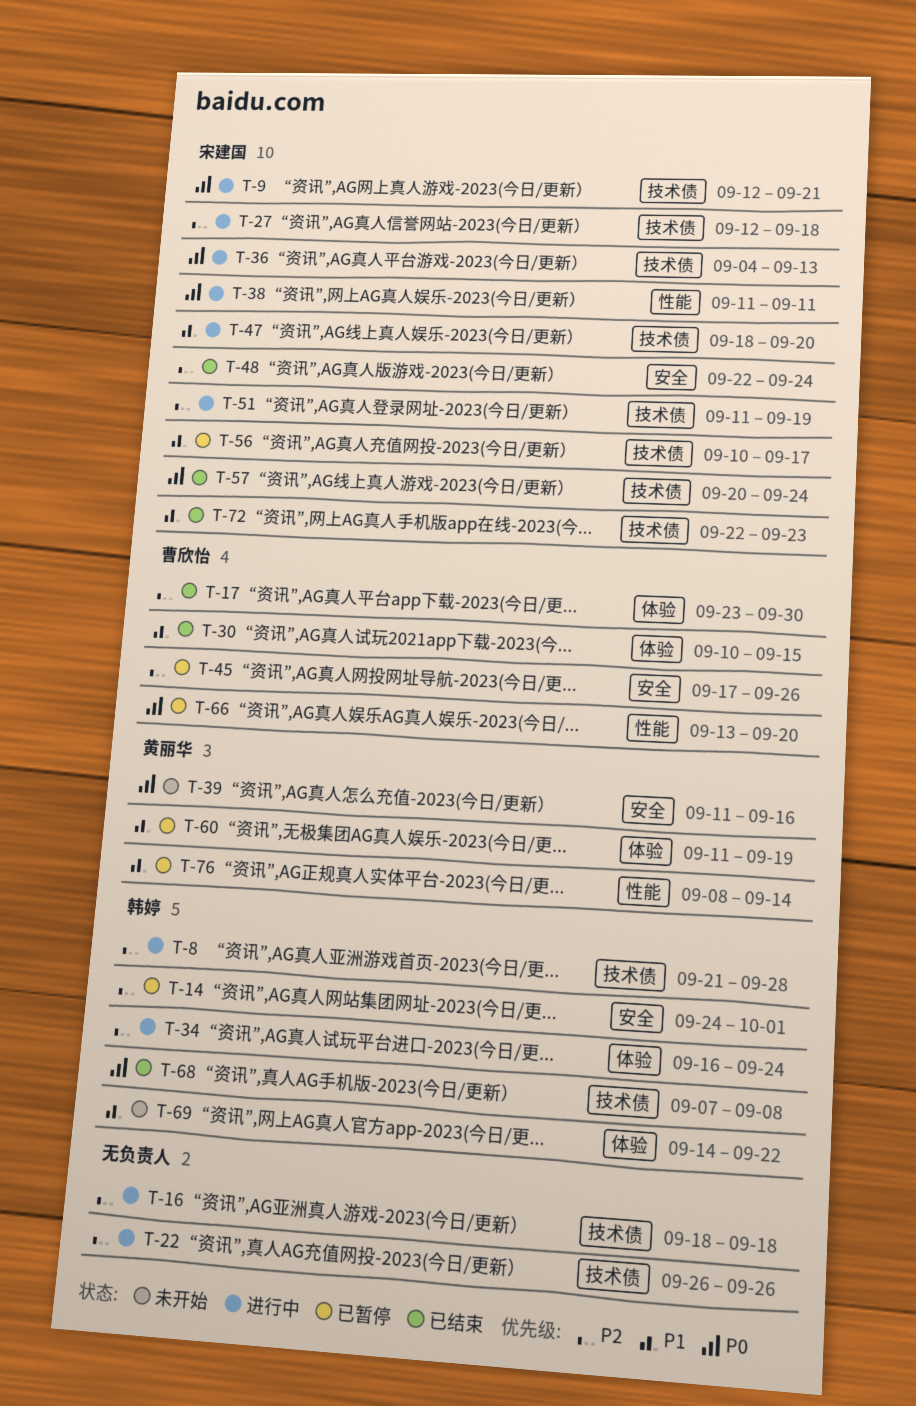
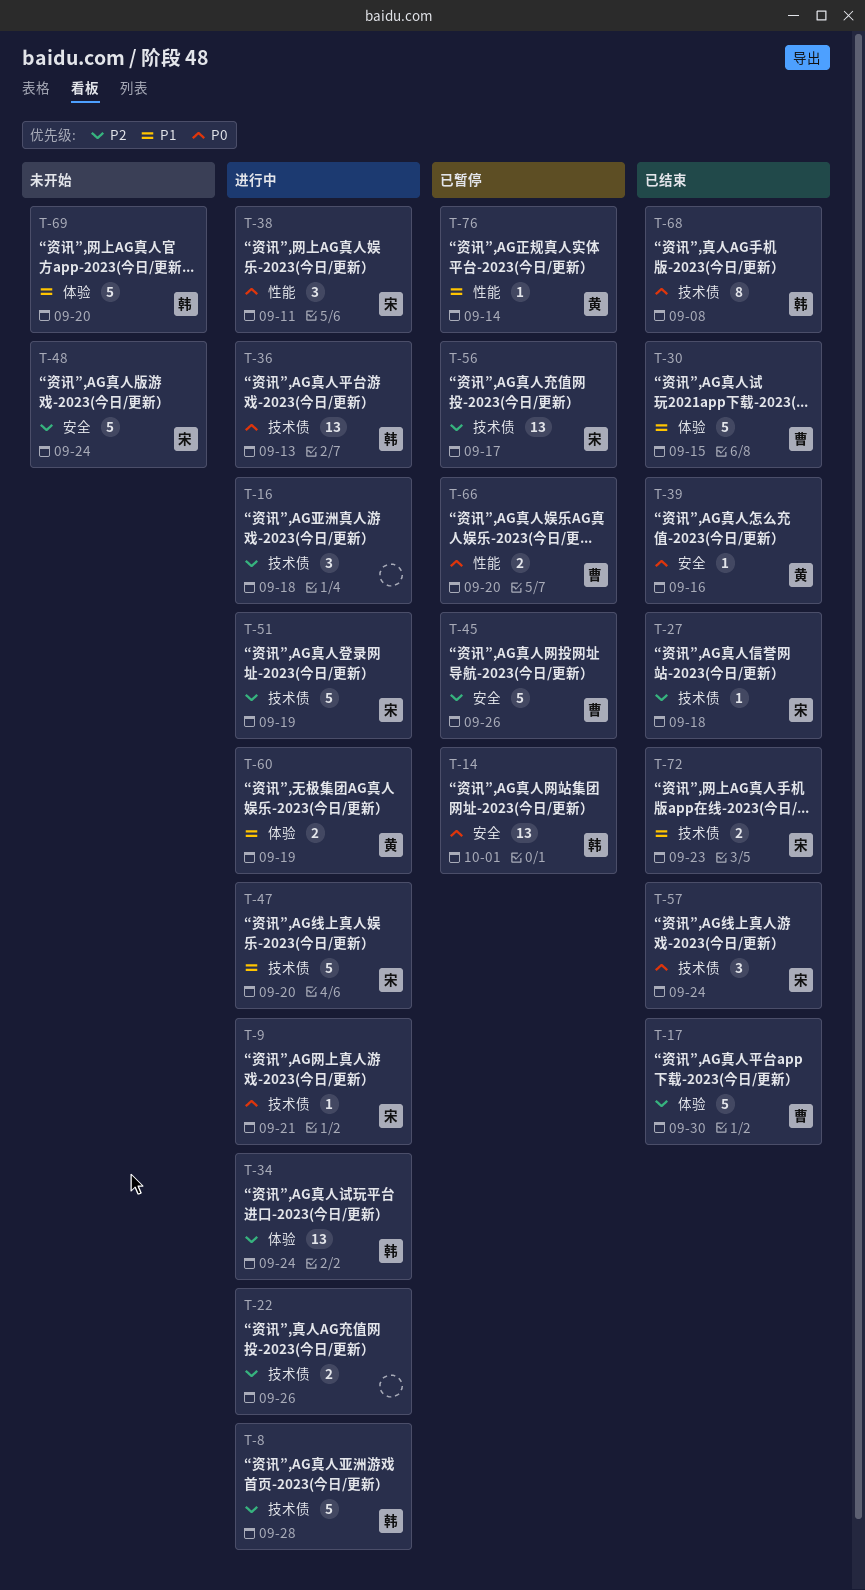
T-14, priority: P2 -> P0
T-27, status: 进行中 -> 已结束
T-36, owner: 宋建国 -> 韩婷
T-39, status: 未开始 -> 已结束
T-48, status: 已结束 -> 未开始
T-56, priority: P1 -> P2
T-60, status: 已暂停 -> 进行中
T-69, due: Sep 22 -> Sep 20

